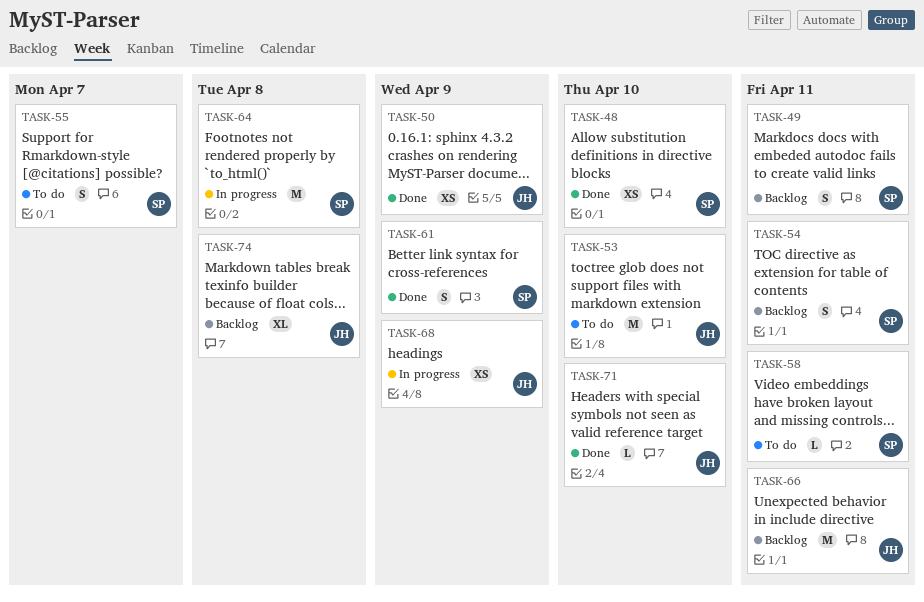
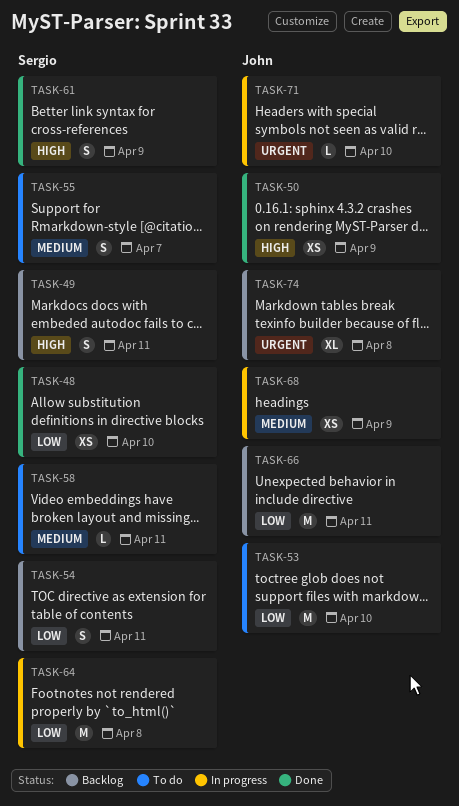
TASK-71, status: Done -> In progress

